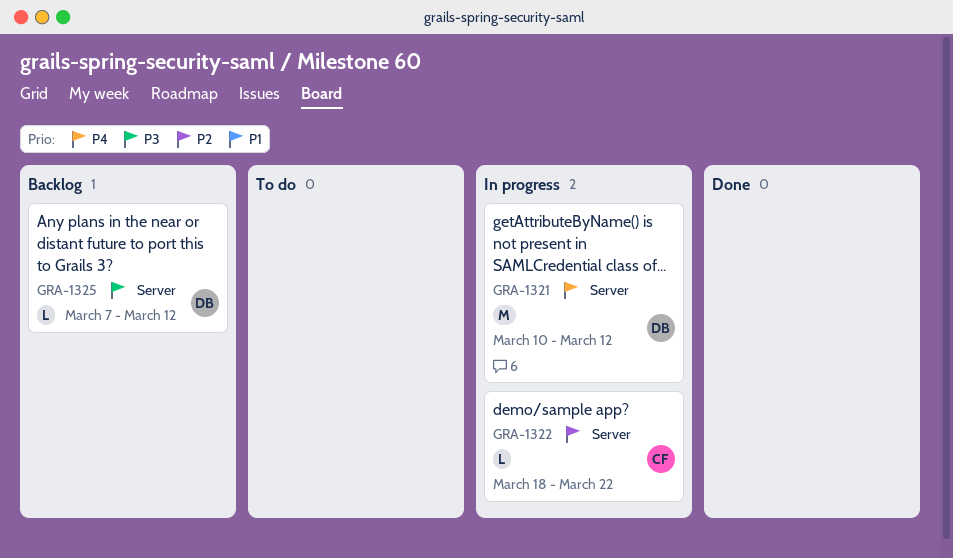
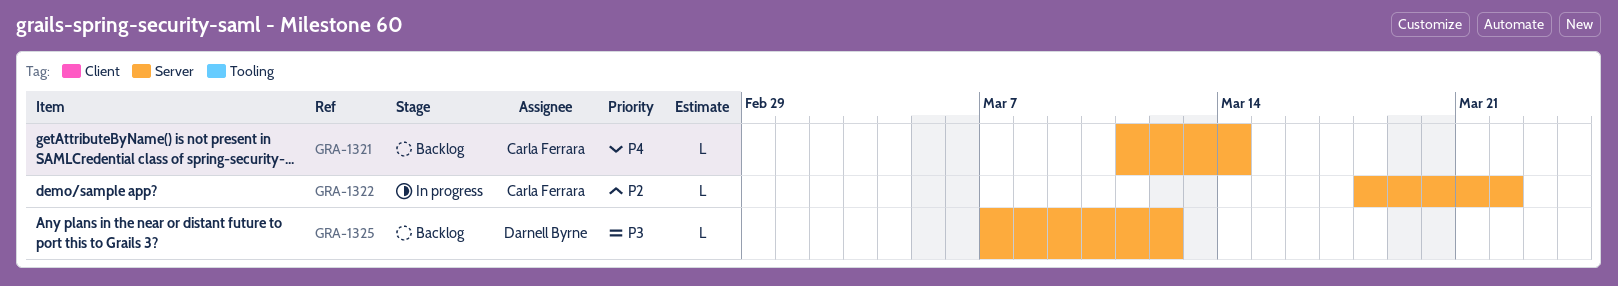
GRA-1321, status: In progress -> Backlog
GRA-1321, owner: Darnell Byrne -> Carla Ferrara
GRA-1321, estimate: M -> L
GRA-1321, start: Mar 10 -> Mar 11
GRA-1321, due: Mar 12 -> Mar 14

